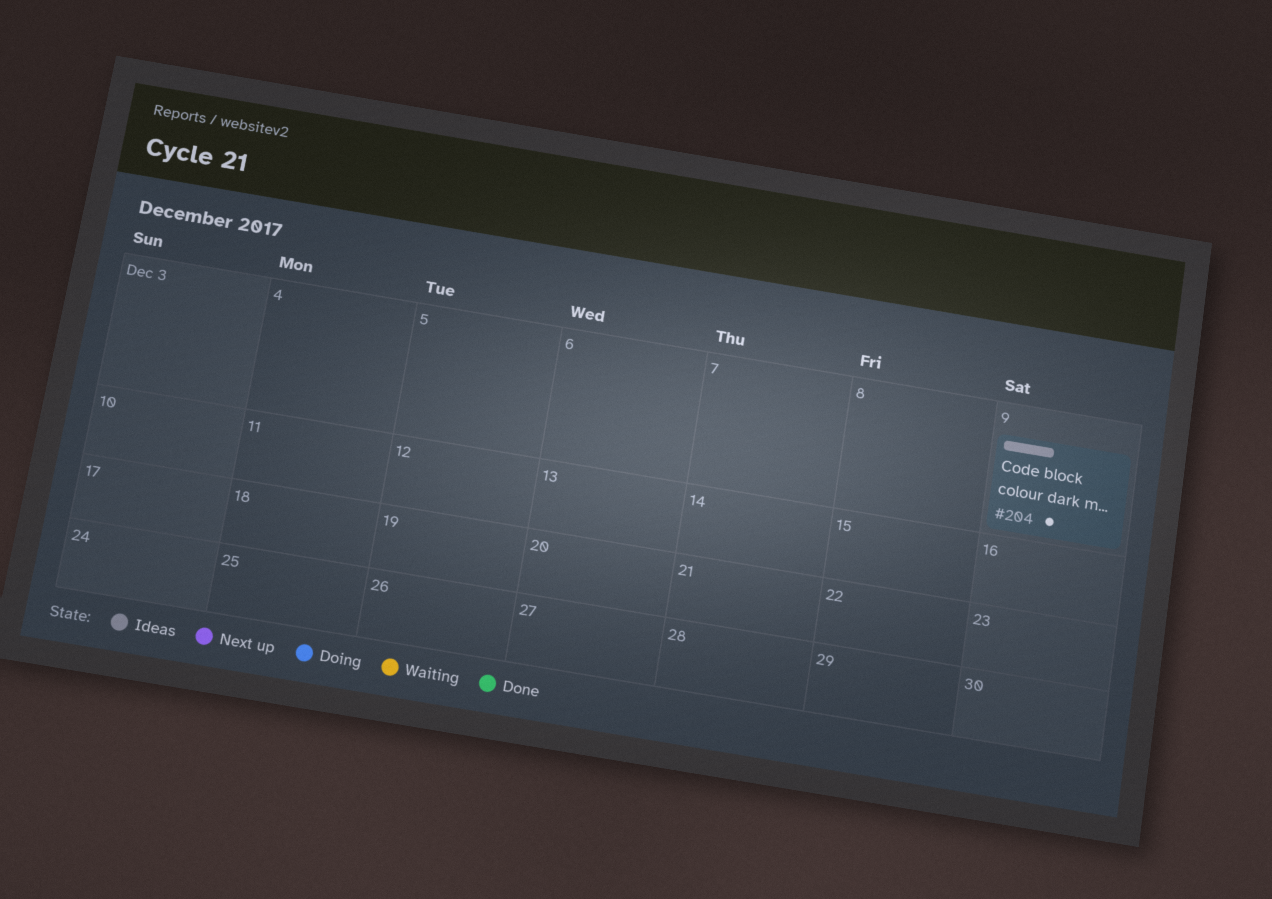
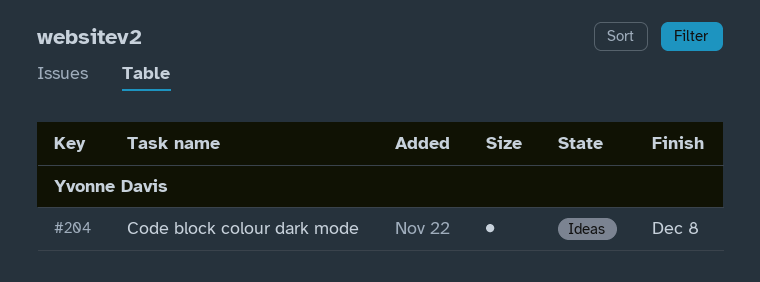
#204, due: Dec 9 -> Dec 8

